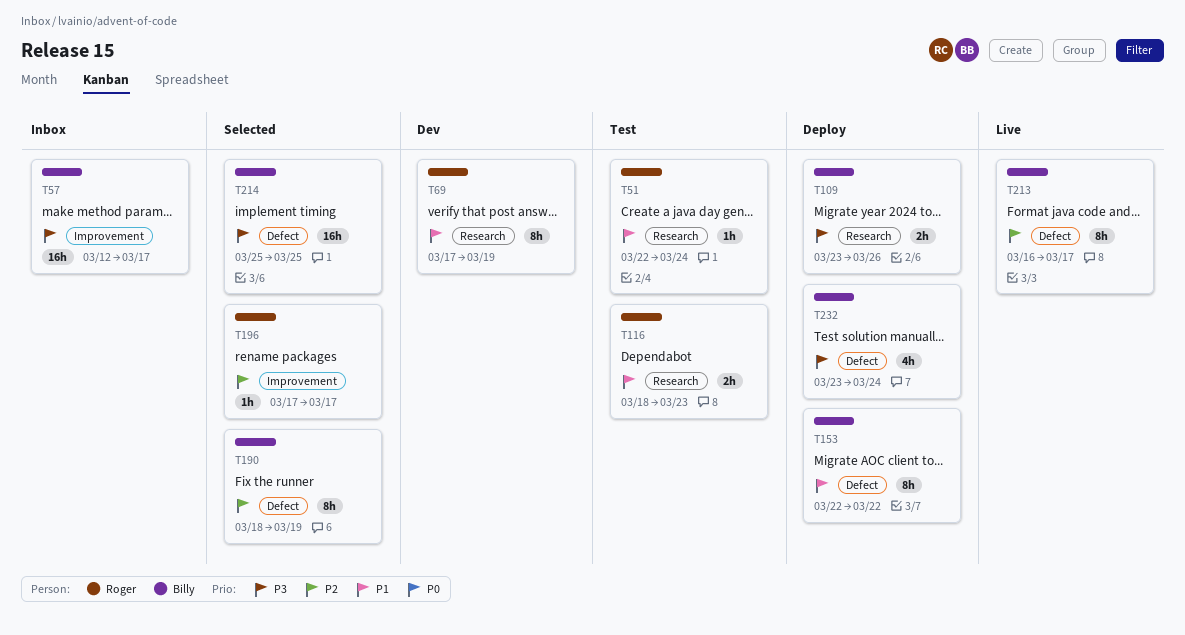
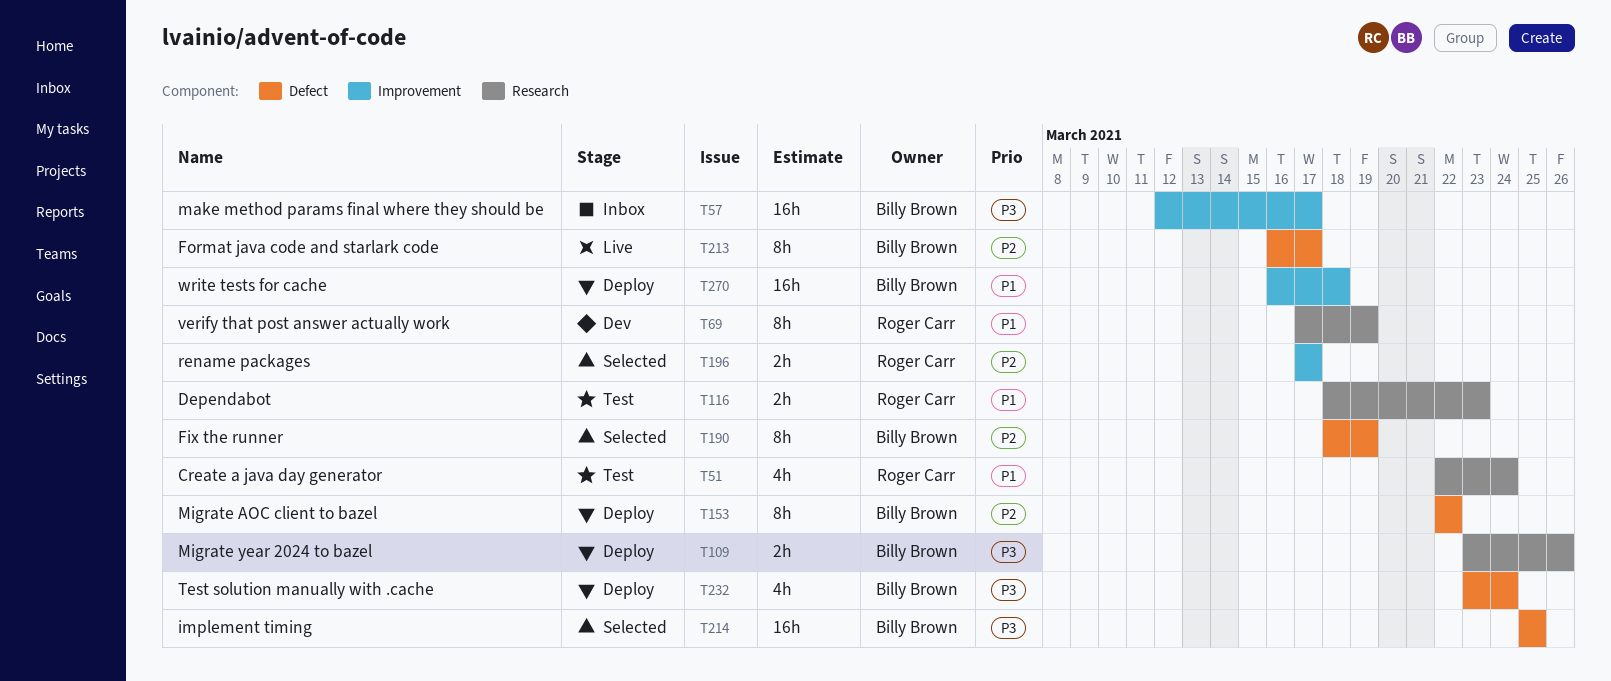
T51, estimate: 1h -> 4h
T153, priority: P1 -> P2
T196, estimate: 1h -> 2h
T270: none -> present

